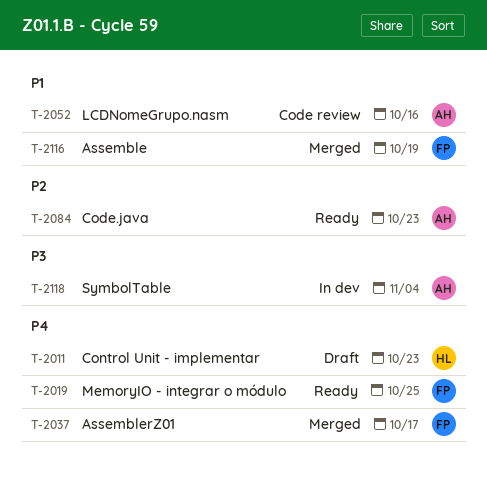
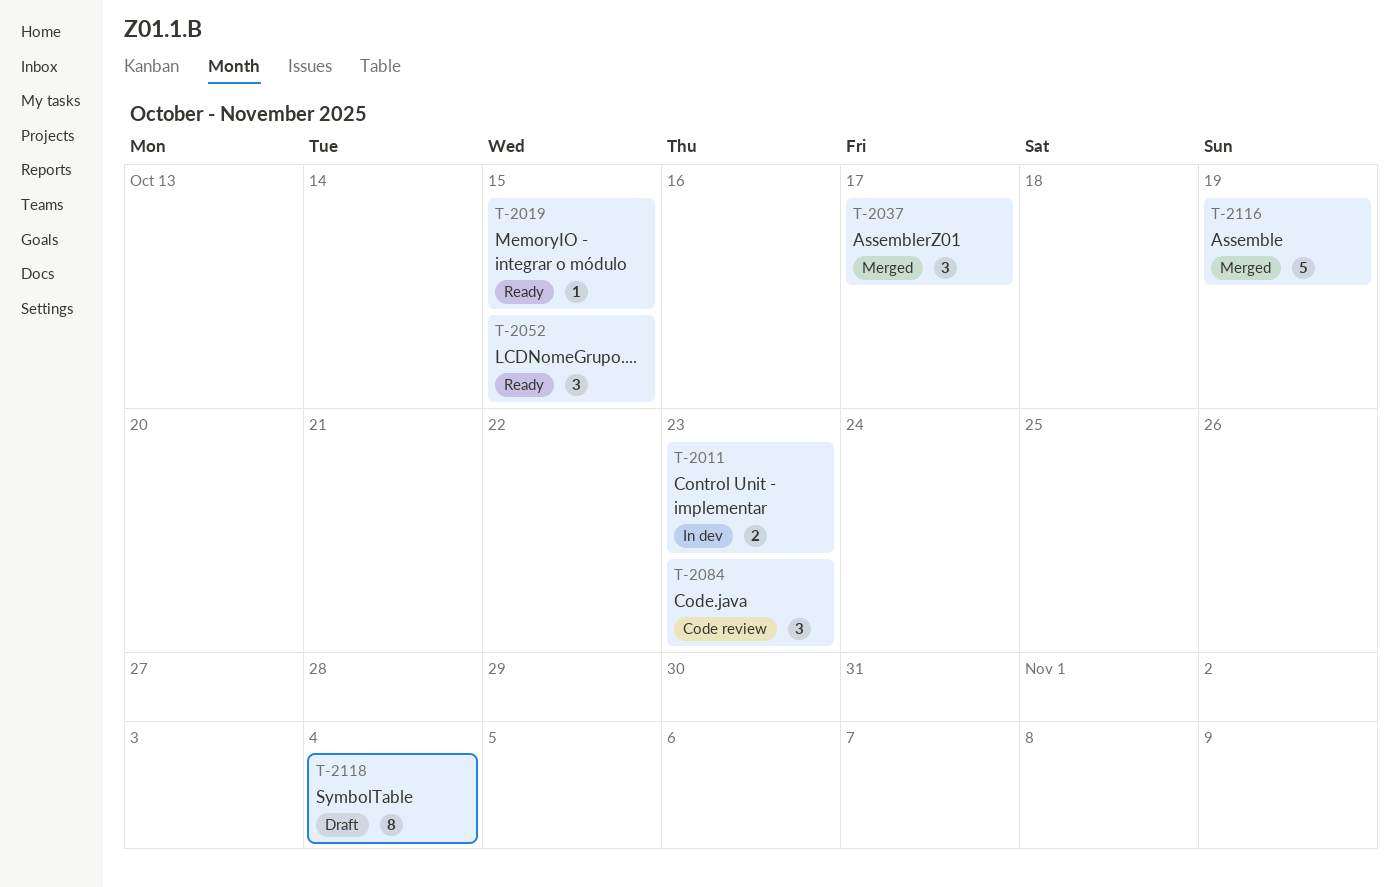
T-2011, status: Draft -> In dev
T-2019, due: Oct 25 -> Oct 15
T-2052, status: Code review -> Ready
T-2052, due: Oct 16 -> Oct 15
T-2084, status: Ready -> Code review
T-2118, status: In dev -> Draft

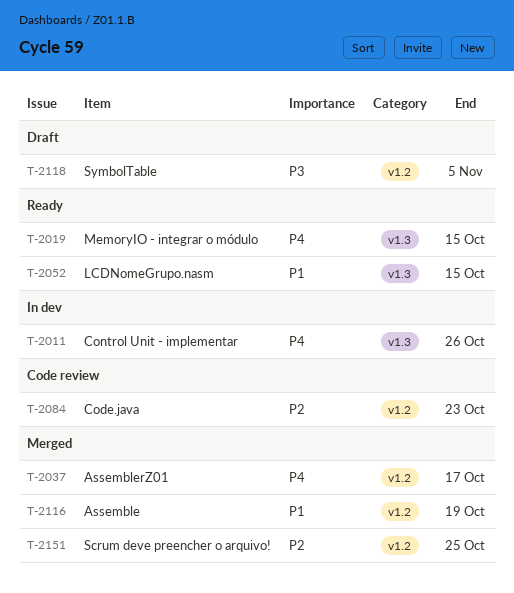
T-2011, due: Oct 23 -> Oct 26
T-2118, due: Nov 4 -> Nov 5
T-2151: none -> present

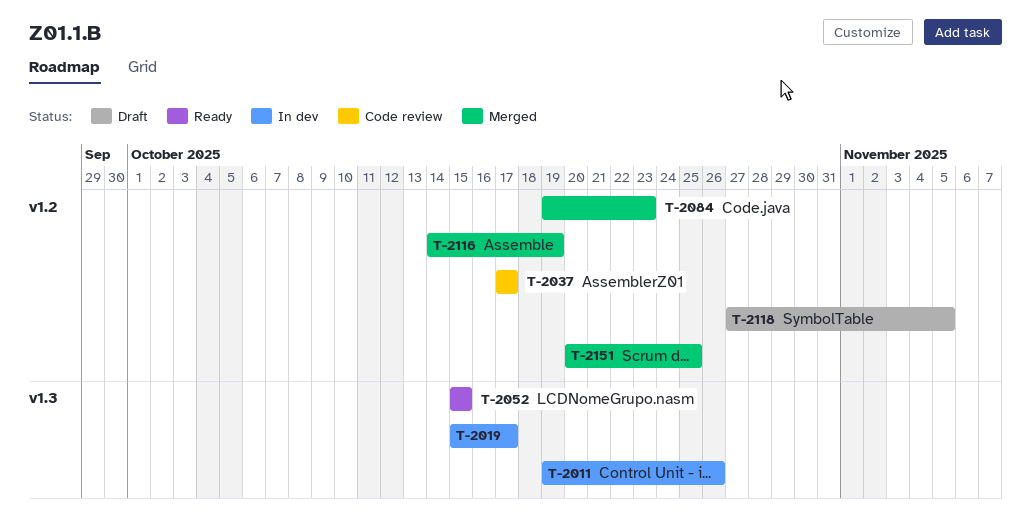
T-2019, status: Ready -> In dev
T-2019, due: Oct 15 -> Oct 17
T-2037, status: Merged -> Code review
T-2084, status: Code review -> Merged

